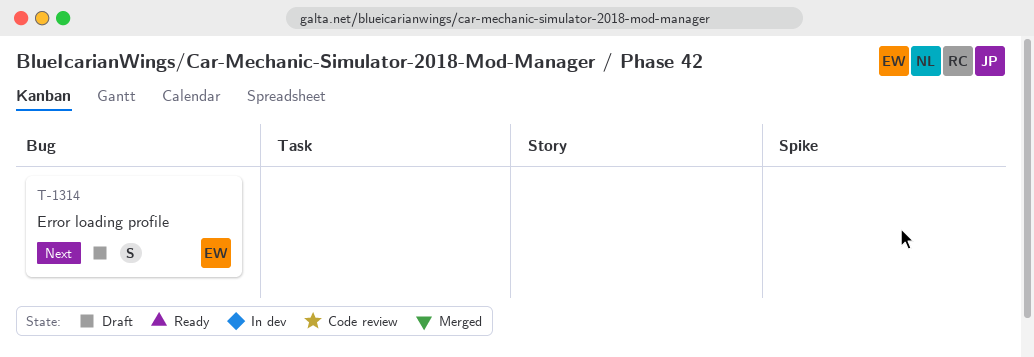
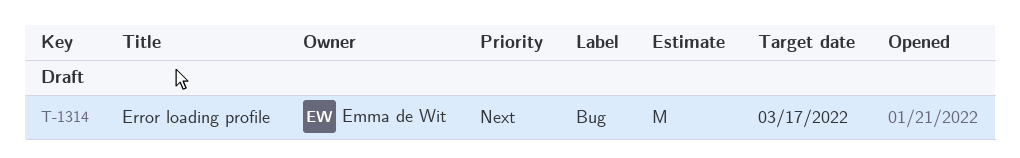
T-1314, estimate: S -> M

